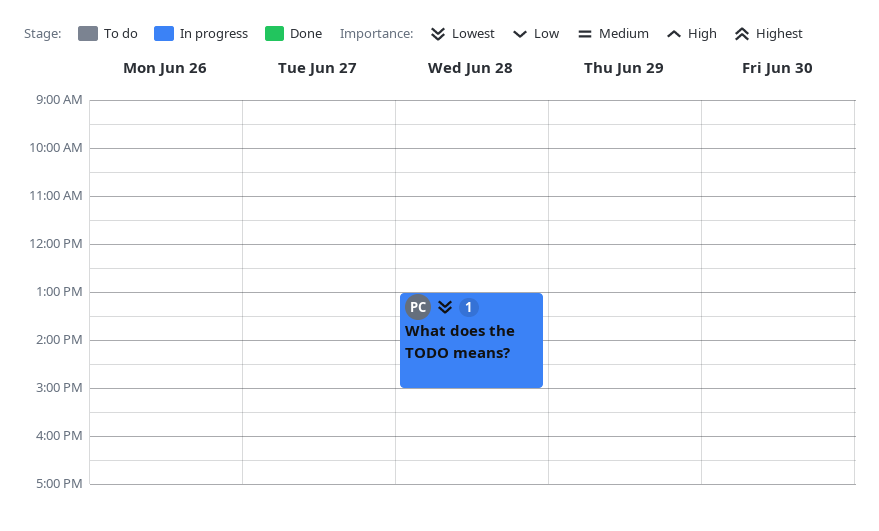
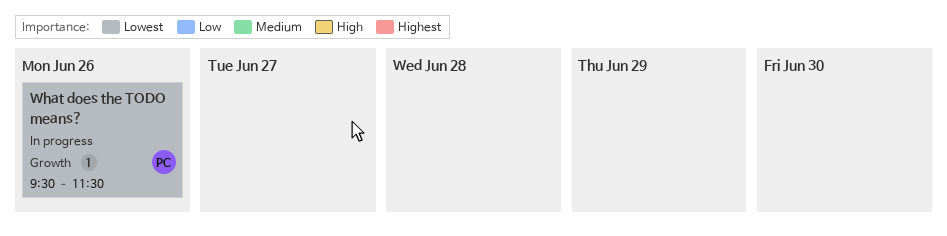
What does the TODO means?, day: Jun 28 -> Jun 26
What does the TODO means?, begins: 13:00 -> 09:30
What does the TODO means?, ends: 15:00 -> 11:30

